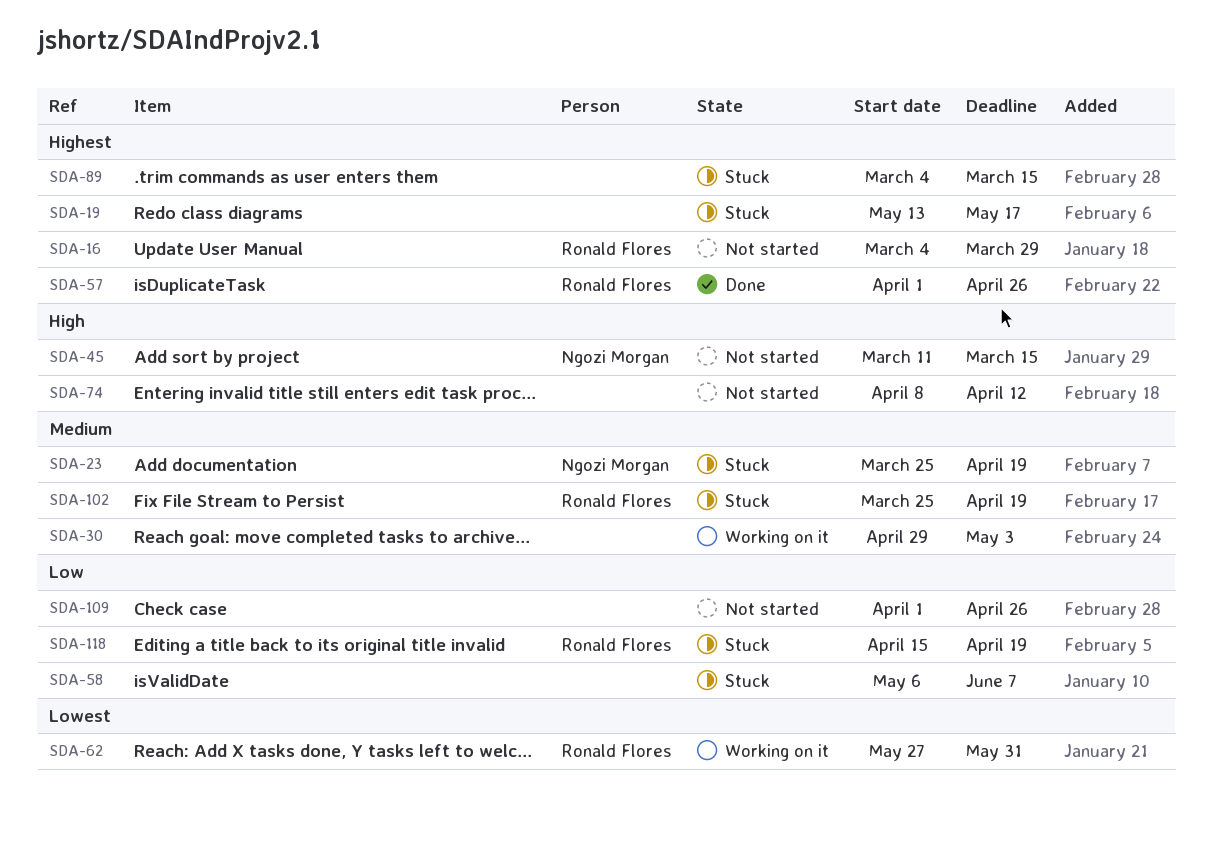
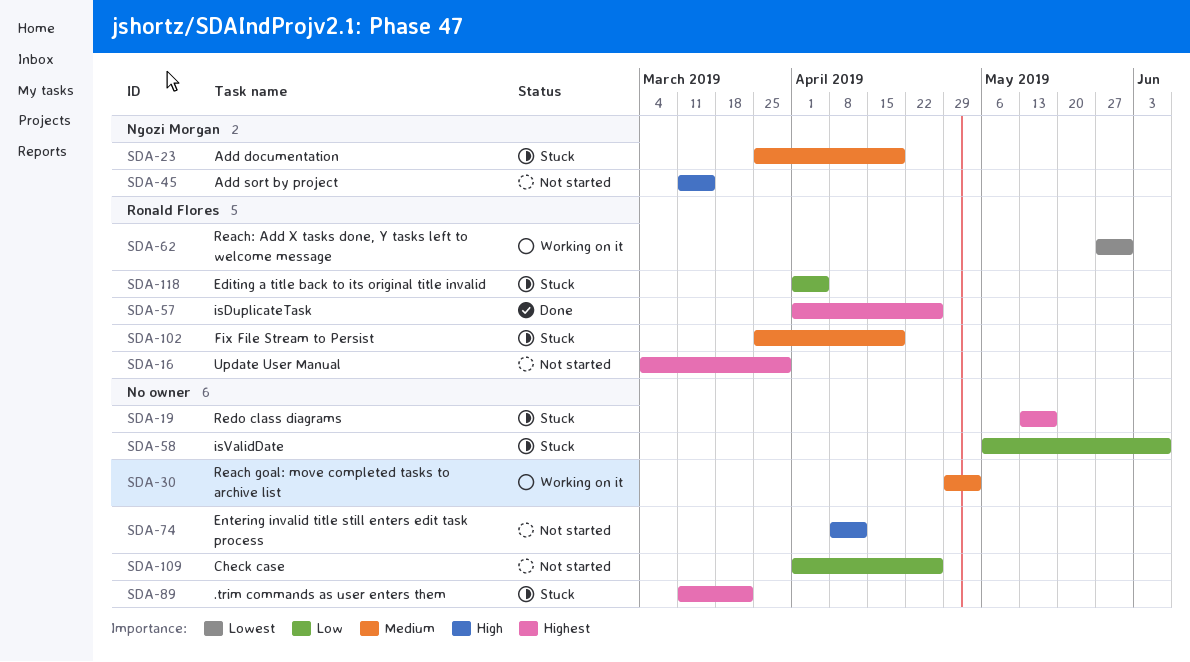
SDA-89, start: Mar 4 -> Mar 11
SDA-89, due: Mar 15 -> Mar 22
SDA-118, start: Apr 15 -> Apr 1
SDA-118, due: Apr 19 -> Apr 5

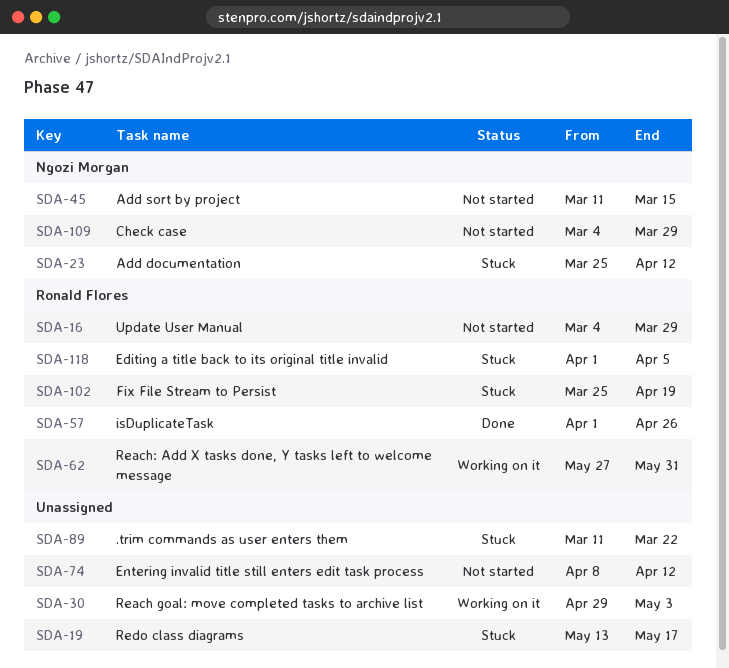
SDA-23, due: Apr 19 -> Apr 12
SDA-58: present -> none
SDA-109, owner: none -> Ngozi Morgan
SDA-109, start: Apr 1 -> Mar 4
SDA-109, due: Apr 26 -> Mar 29

